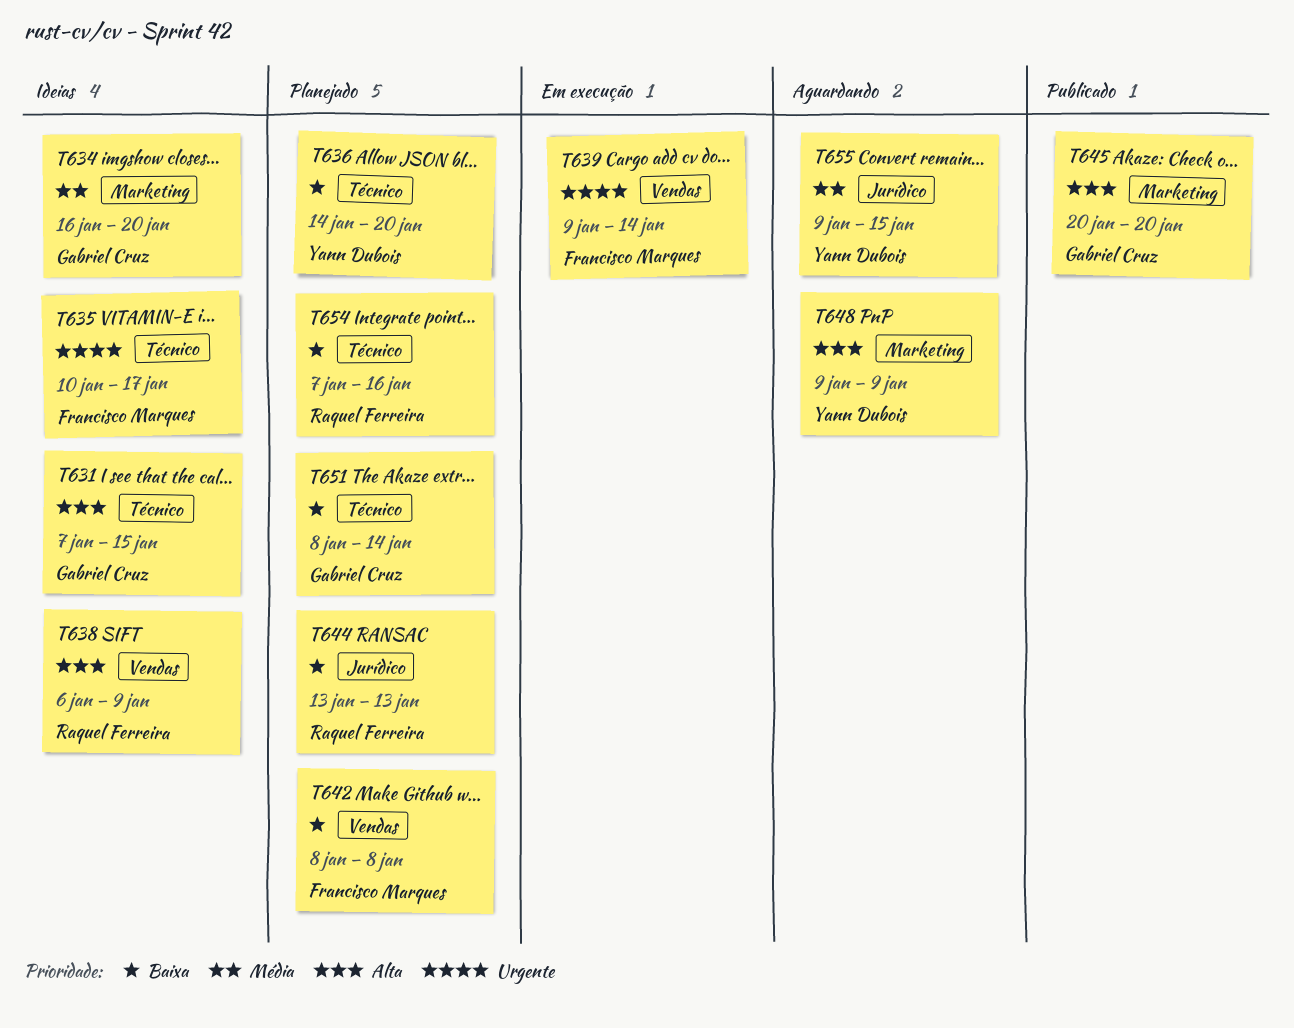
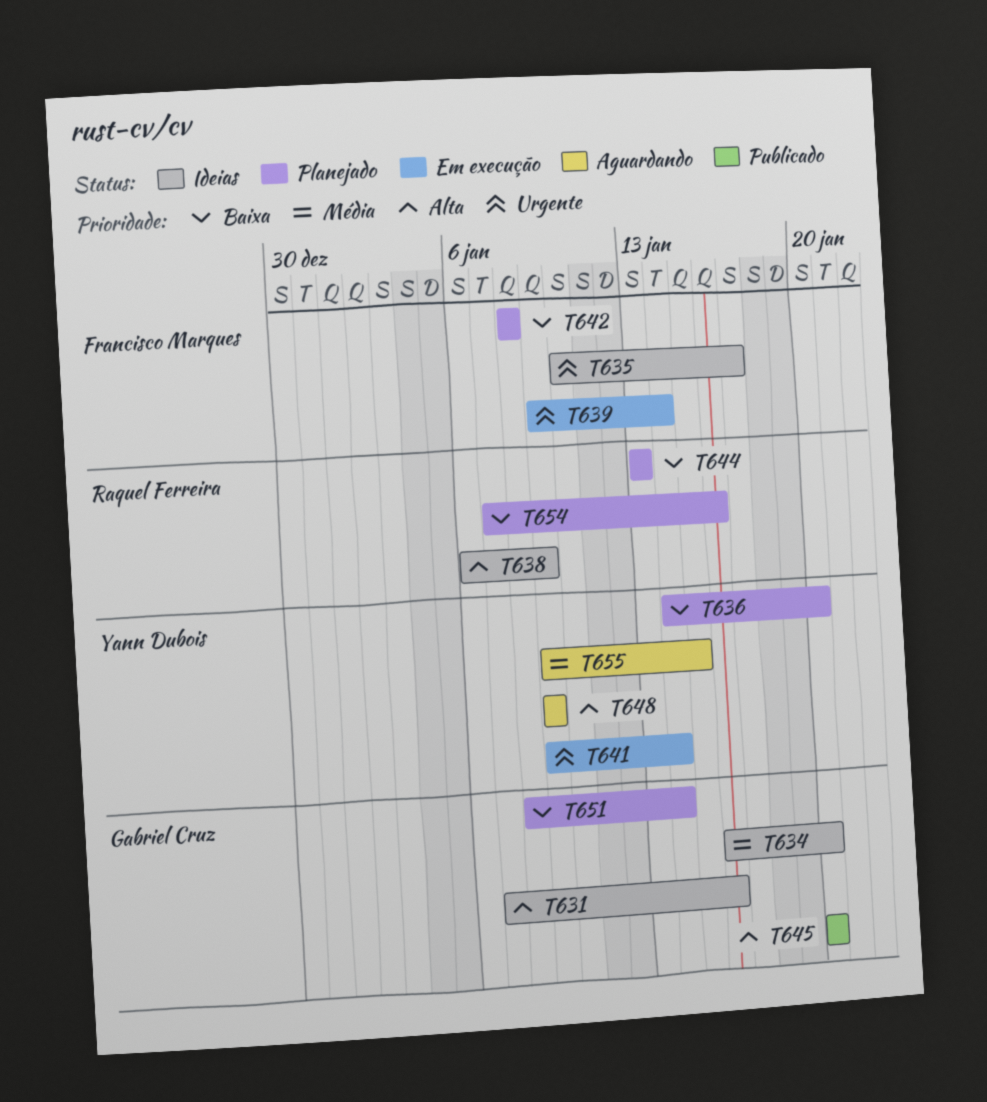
T631, due: Jan 15 -> Jan 16
T641: none -> present

